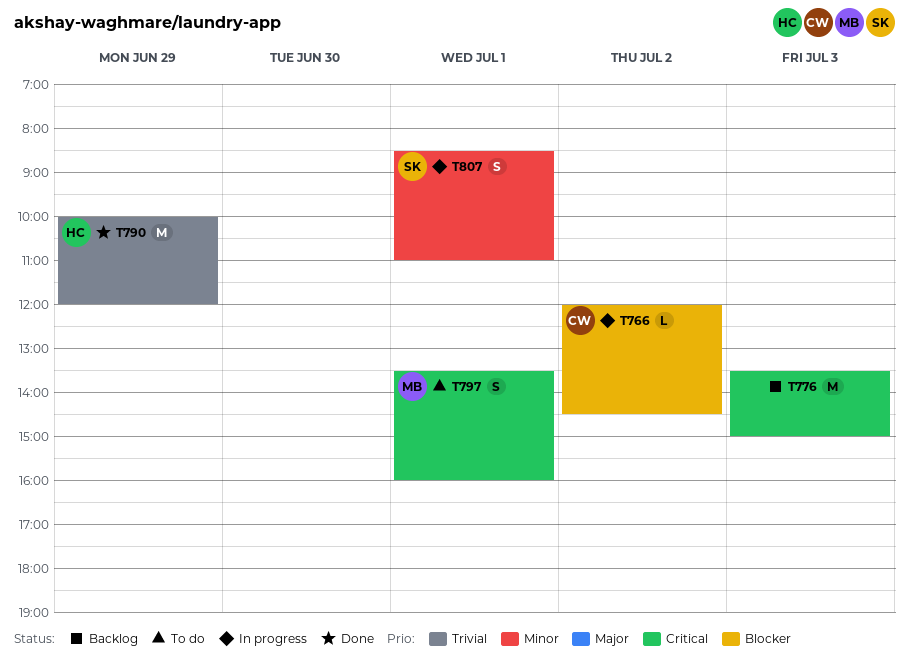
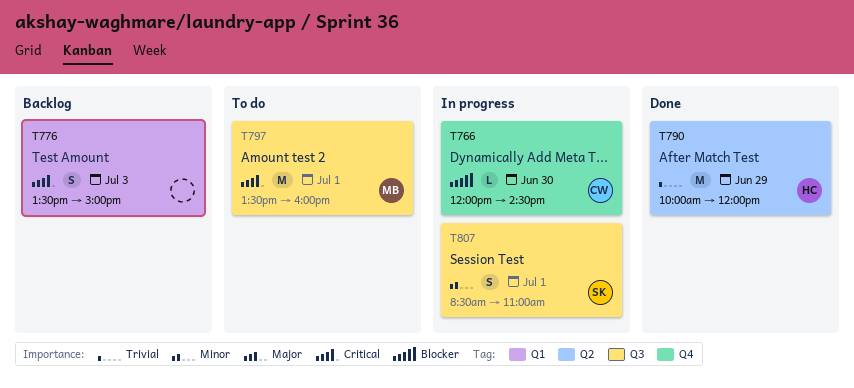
T766, day: Jul 2 -> Jun 30
T776, estimate: M -> S
T797, estimate: S -> M

